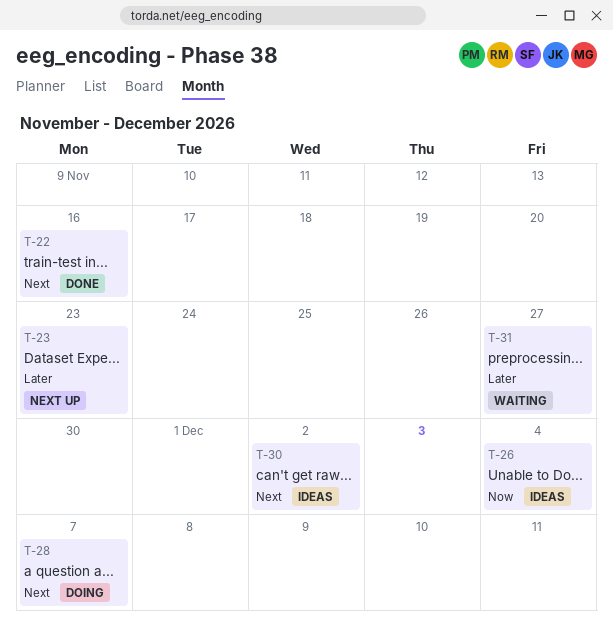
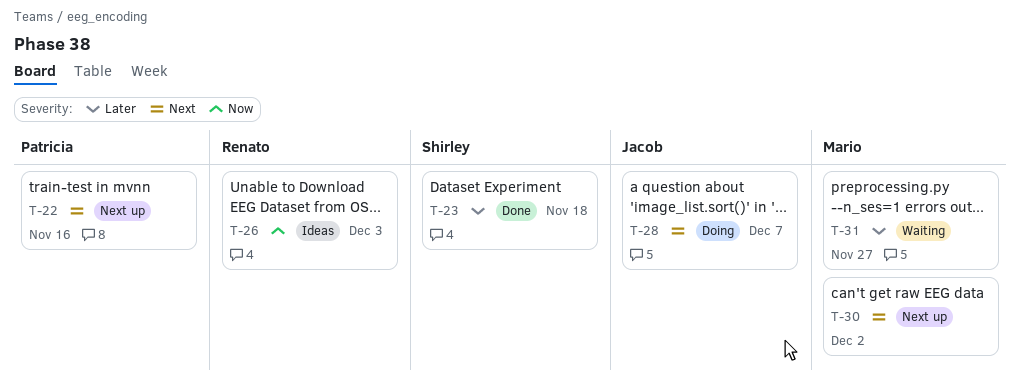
T-22, status: Done -> Next up
T-23, status: Next up -> Done
T-23, due: Nov 23 -> Nov 18
T-26, due: Dec 4 -> Dec 3
T-30, status: Ideas -> Next up

